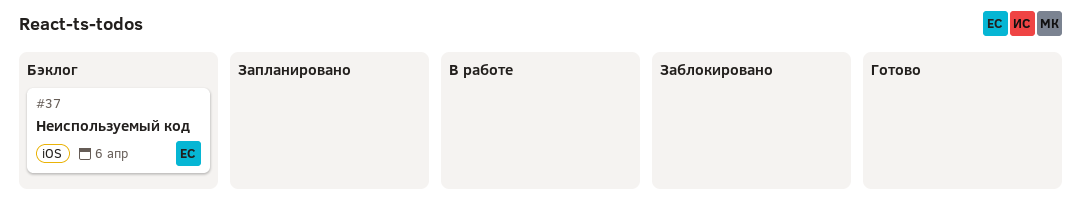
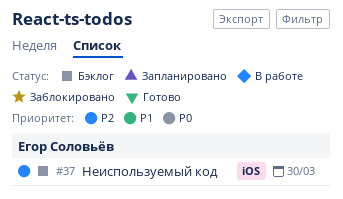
#37, due: Apr 6 -> Mar 30

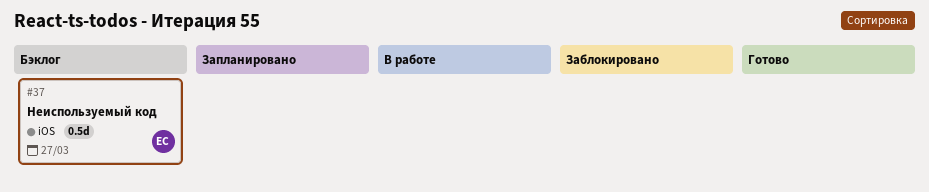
#37, due: Mar 30 -> Mar 27

